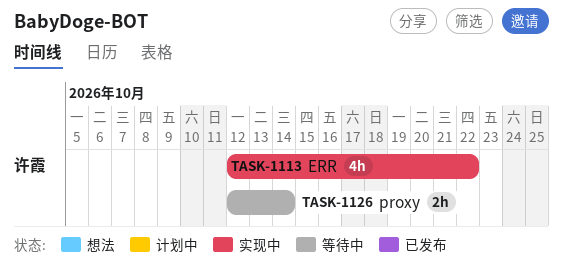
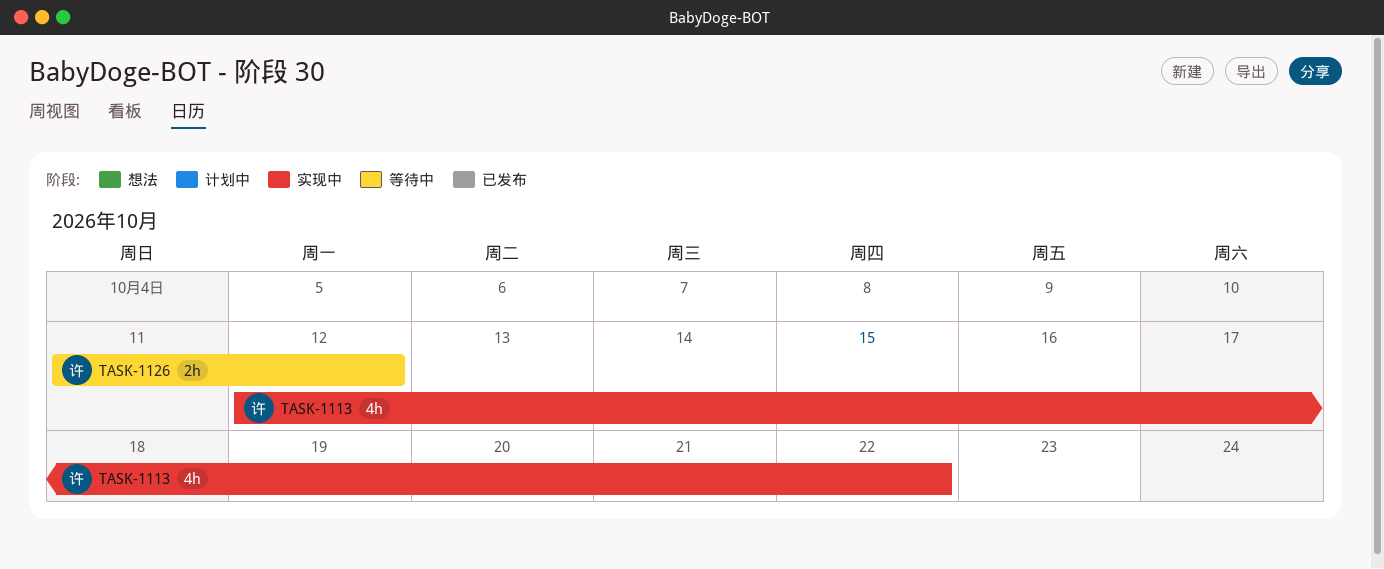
TASK-1126, start: Oct 12 -> Oct 11
TASK-1126, due: Oct 14 -> Oct 12

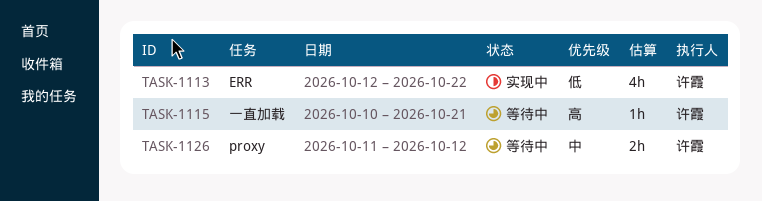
TASK-1115: none -> present

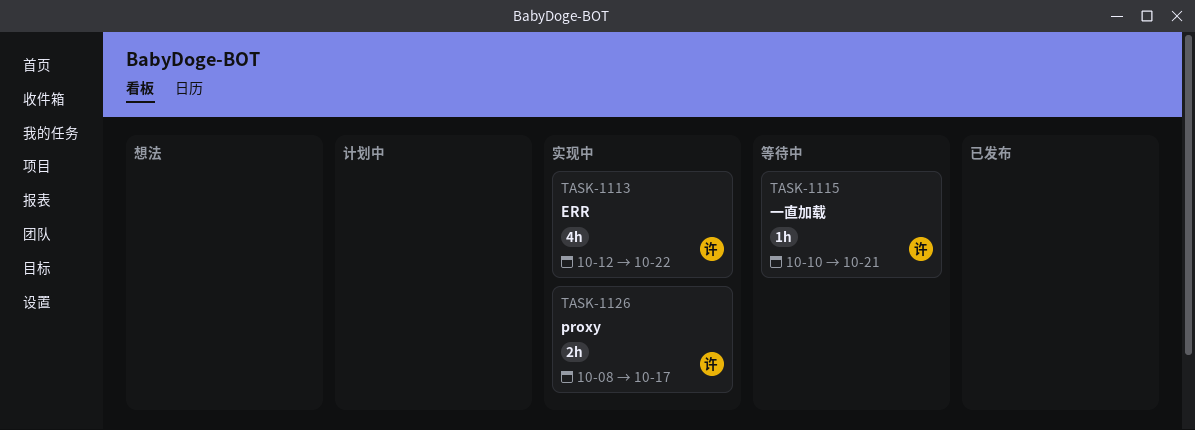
TASK-1126, status: 等待中 -> 实现中
TASK-1126, start: Oct 11 -> Oct 8
TASK-1126, due: Oct 12 -> Oct 17

